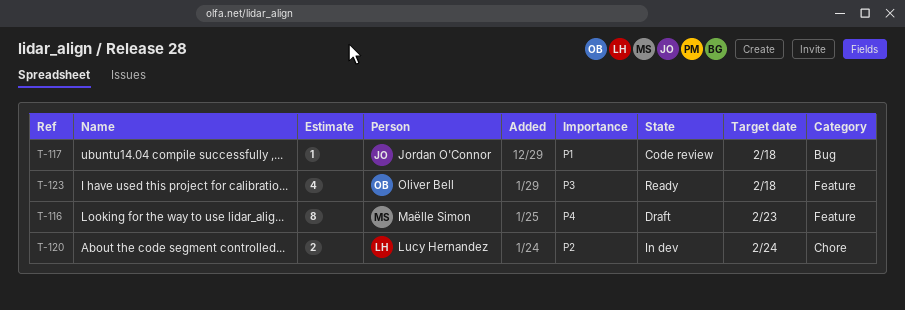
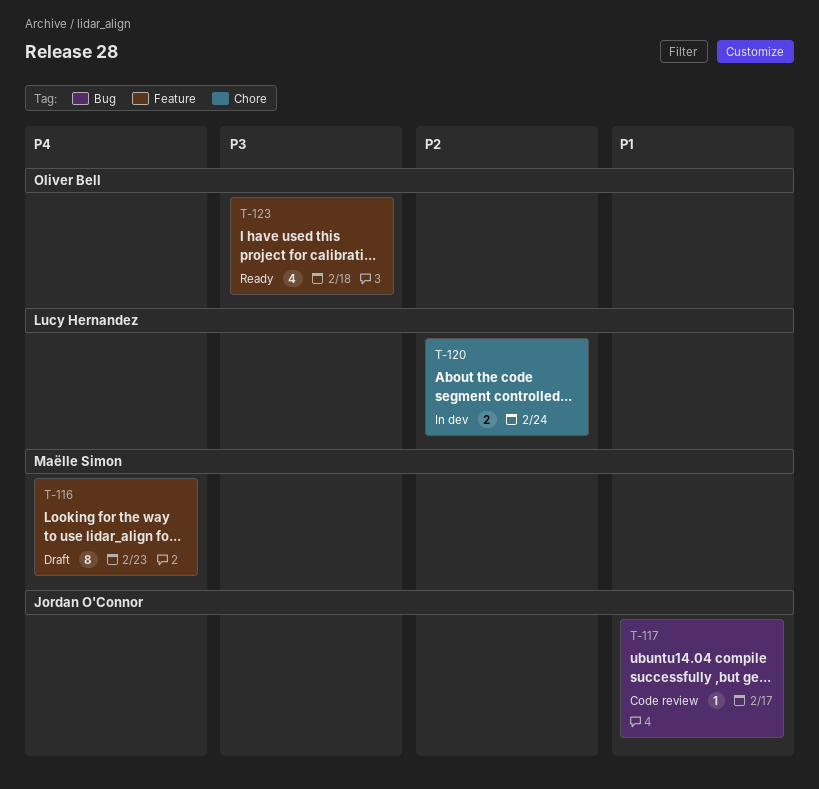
T-117, due: Feb 18 -> Feb 17

